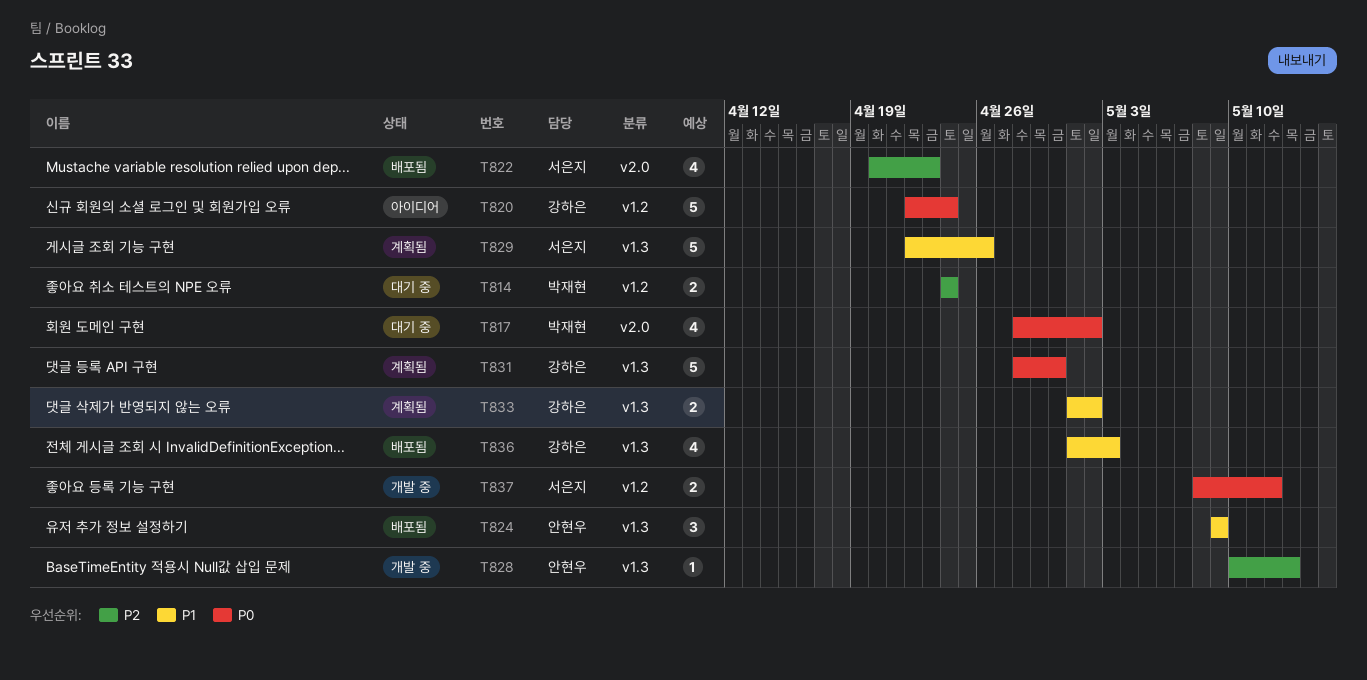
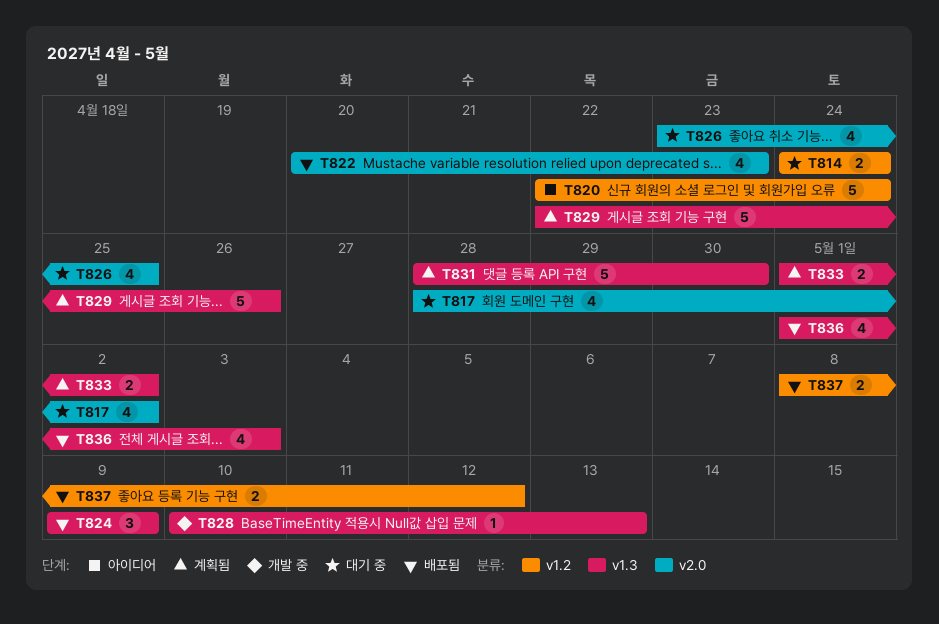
T826: none -> present
T837, status: 개발 중 -> 배포됨

